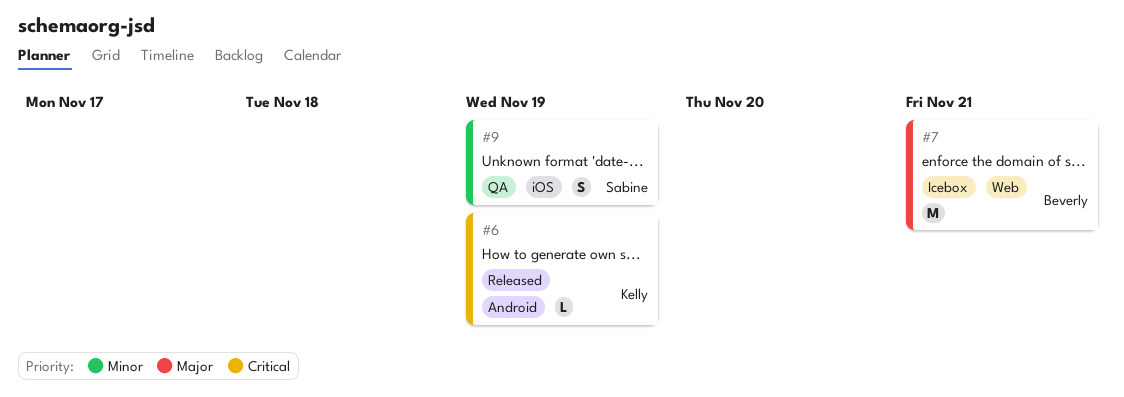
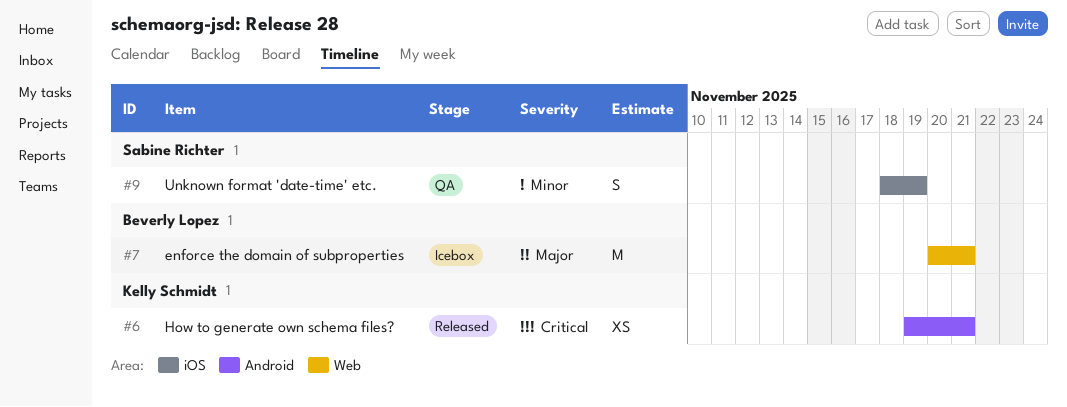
#6, estimate: L -> XS
#6, due: Nov 19 -> Nov 21

